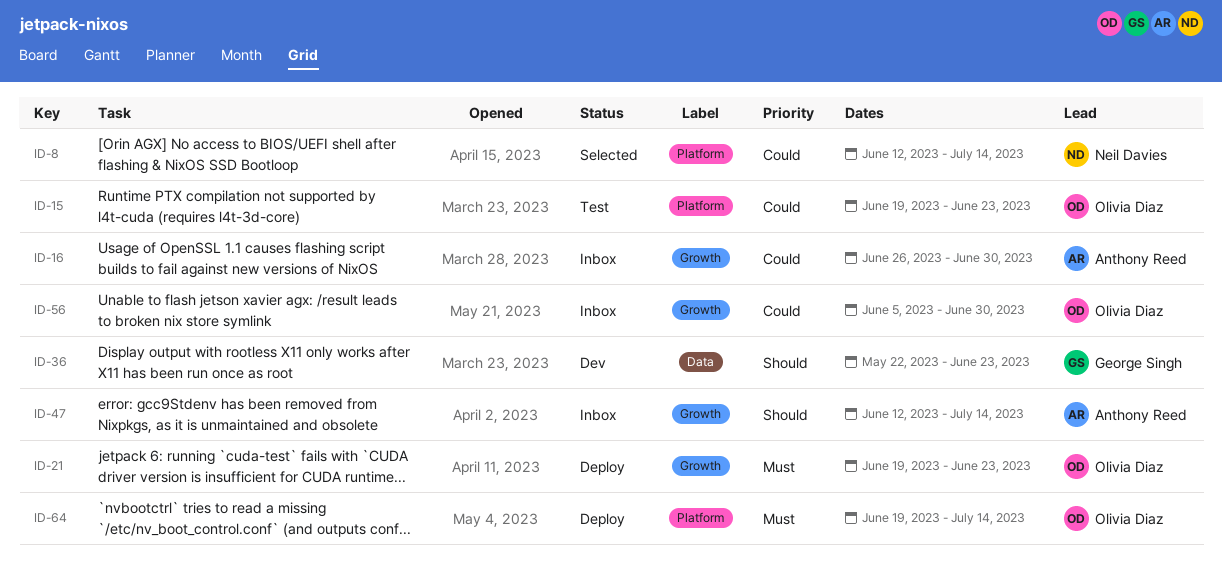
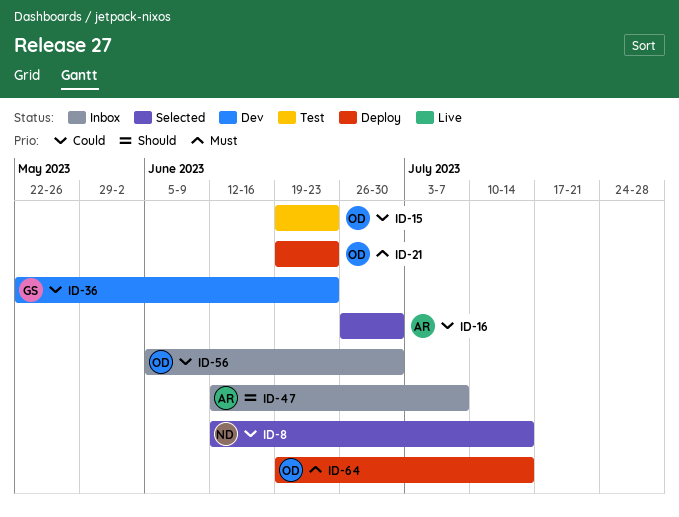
ID-16, status: Inbox -> Selected
ID-36, priority: Should -> Could
ID-47, due: Jul 14 -> Jul 7

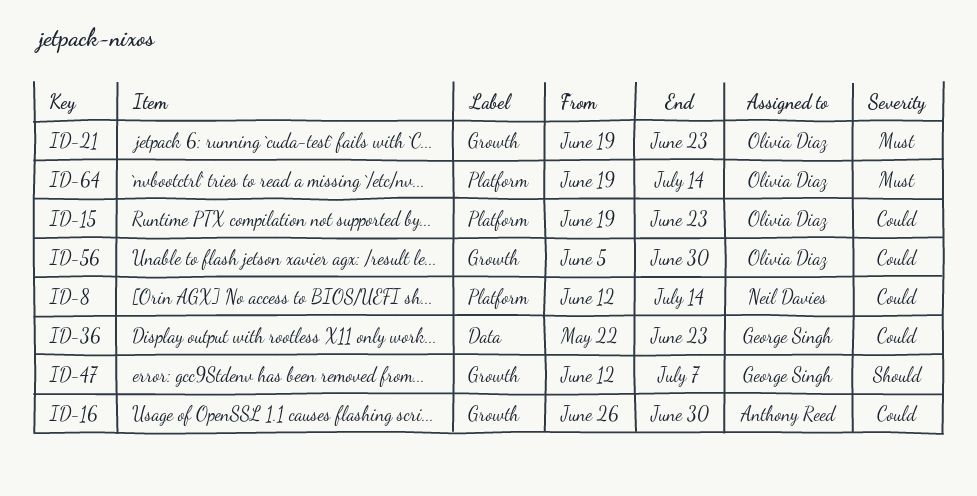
ID-47, owner: Anthony Reed -> George Singh

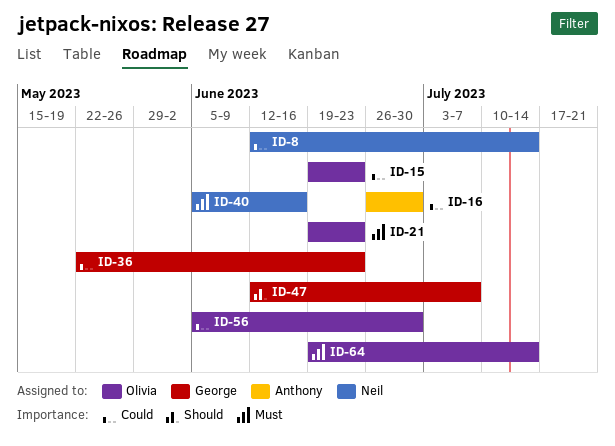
ID-40: none -> present

